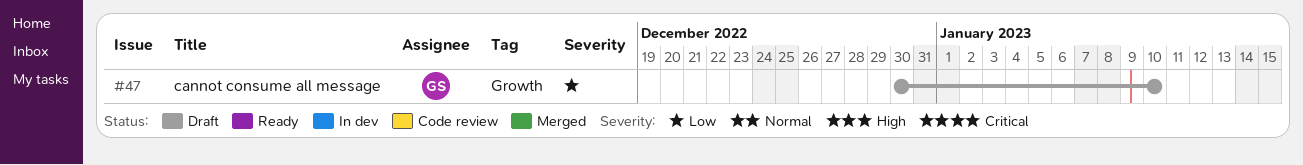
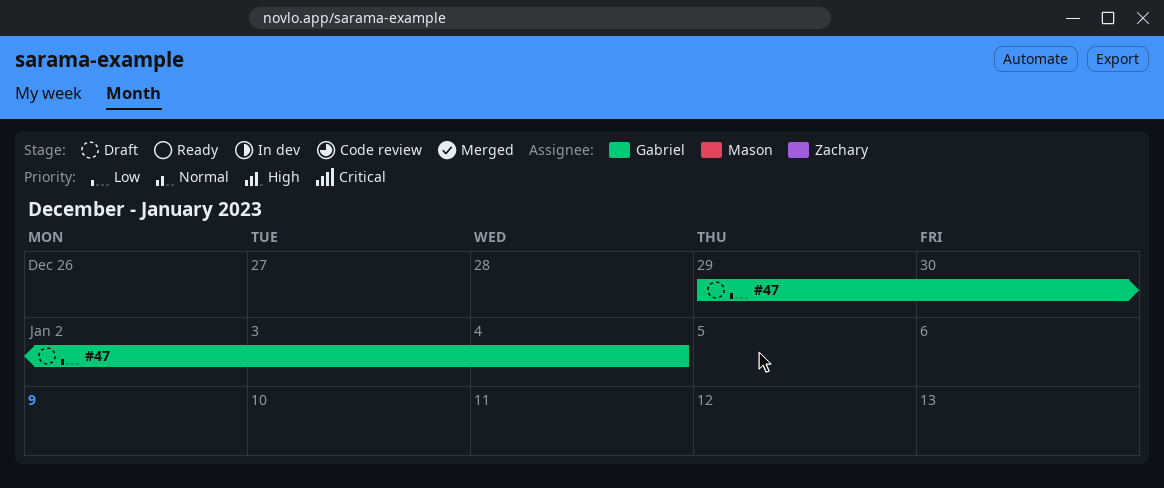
#47, start: Dec 30 -> Dec 29
#47, due: Jan 10 -> Jan 4

